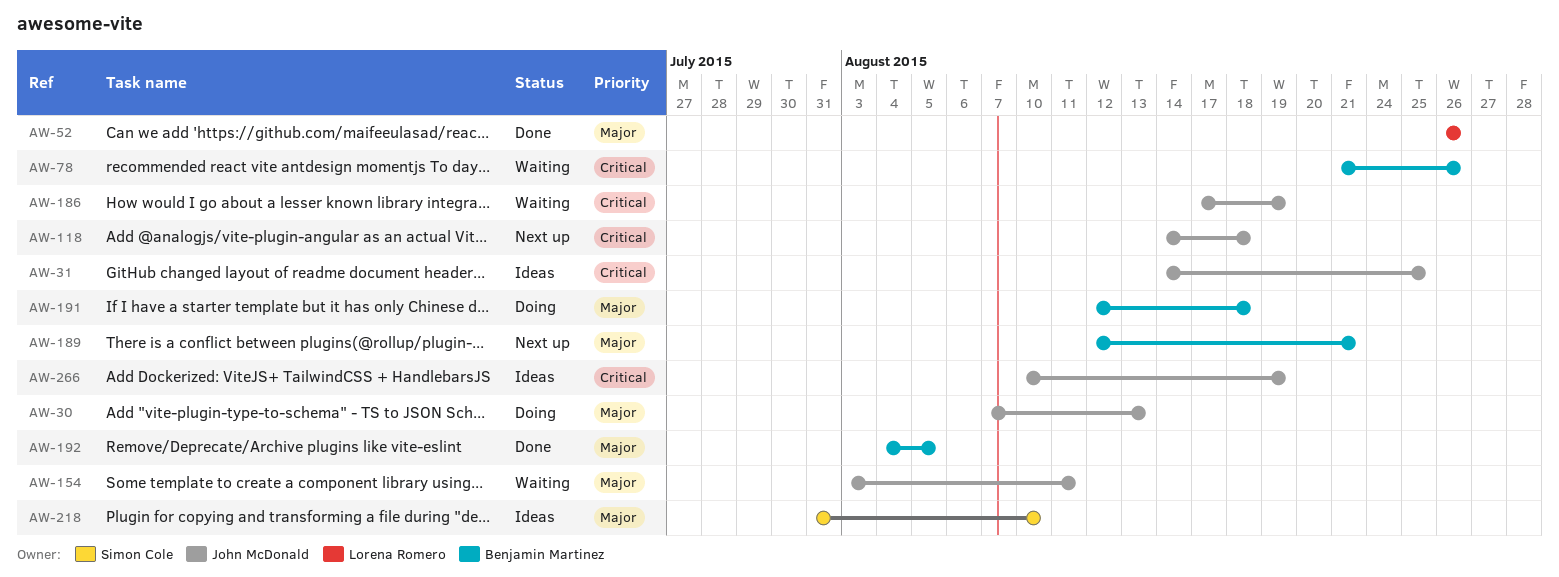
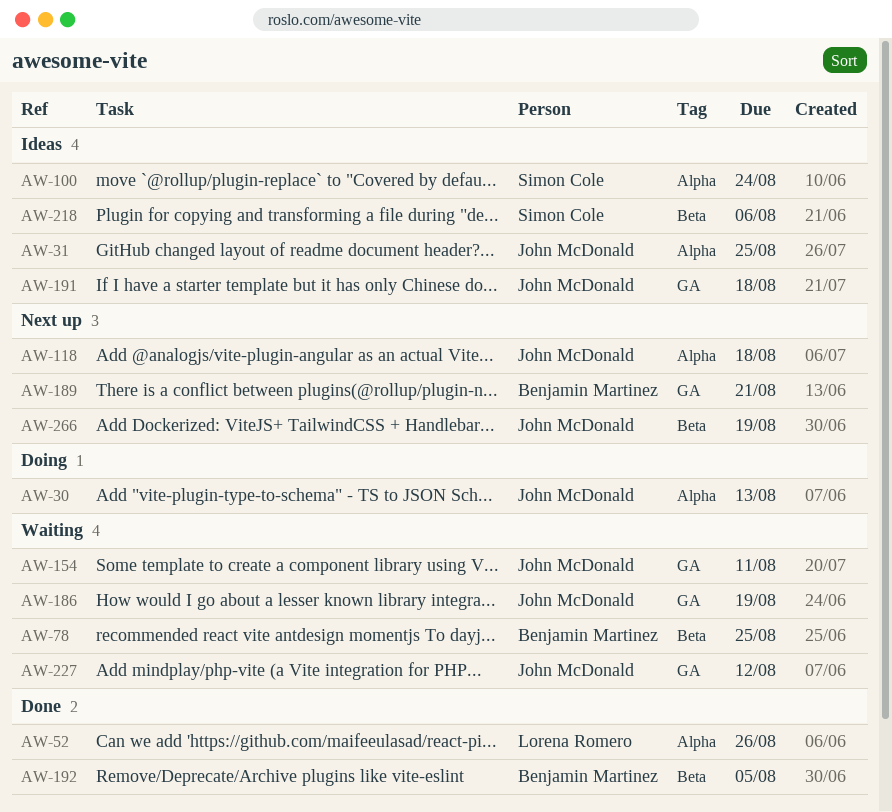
AW-78, due: Aug 26 -> Aug 25
AW-100: none -> present
AW-191, status: Doing -> Ideas
AW-191, owner: Benjamin Martinez -> John McDonald
AW-218, due: Aug 10 -> Aug 6
AW-227: none -> present
AW-266, status: Ideas -> Next up

